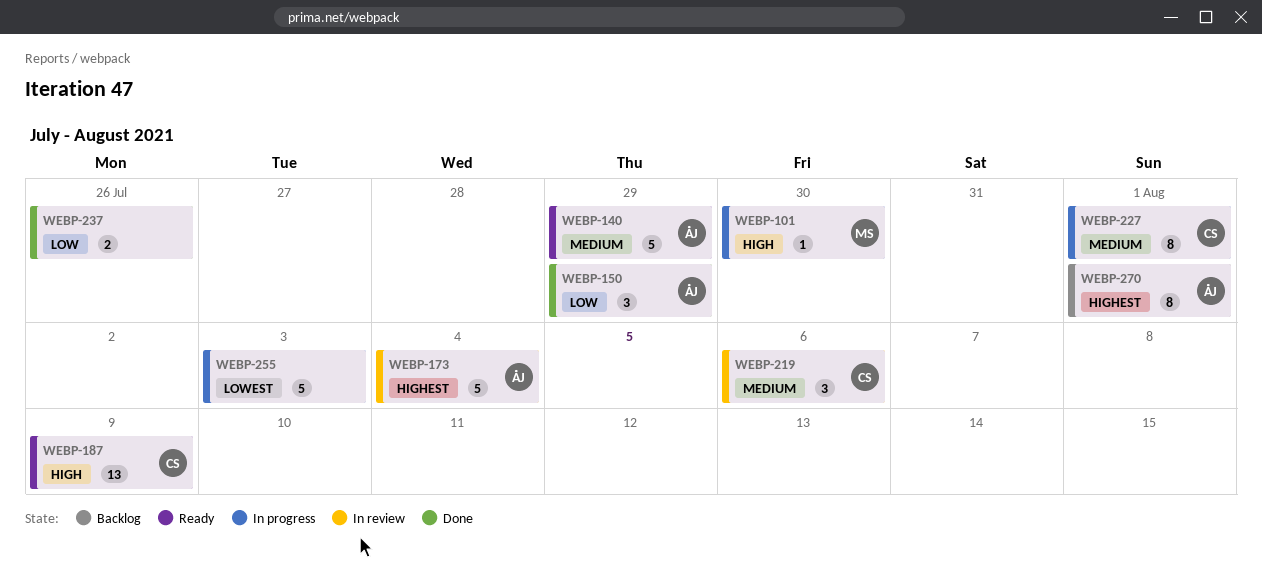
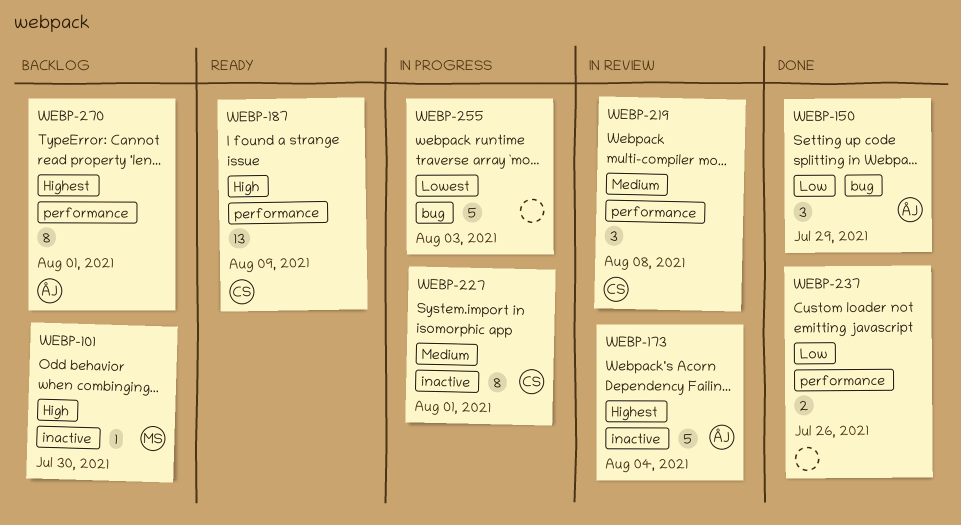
WEBP-101, status: In progress -> Backlog
WEBP-140: present -> none
WEBP-219, due: Aug 6 -> Aug 8

